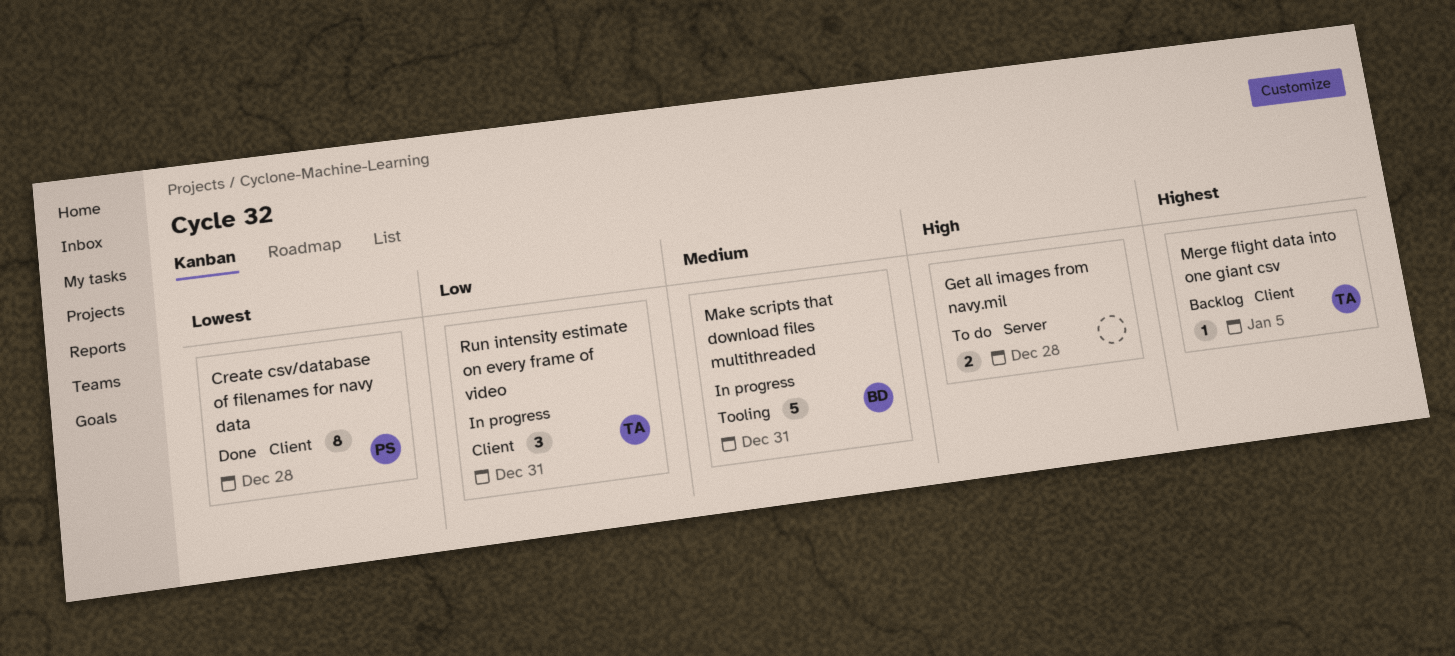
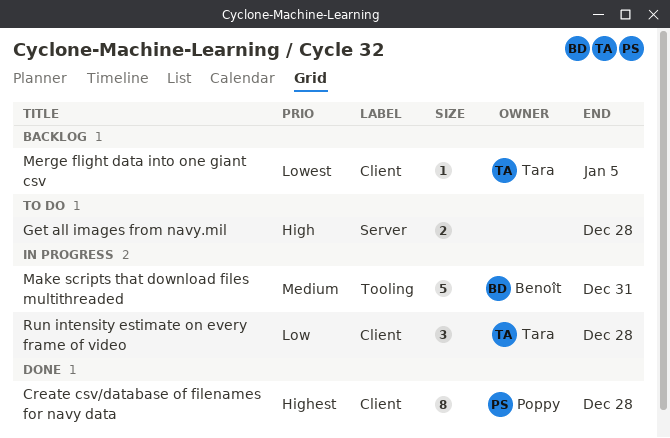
Create csv/database of filenames for navy data, priority: Lowest -> Highest
Merge flight data into one giant csv, priority: Highest -> Lowest
Run intensity estimate on every frame of video, due: Dec 31 -> Dec 28

